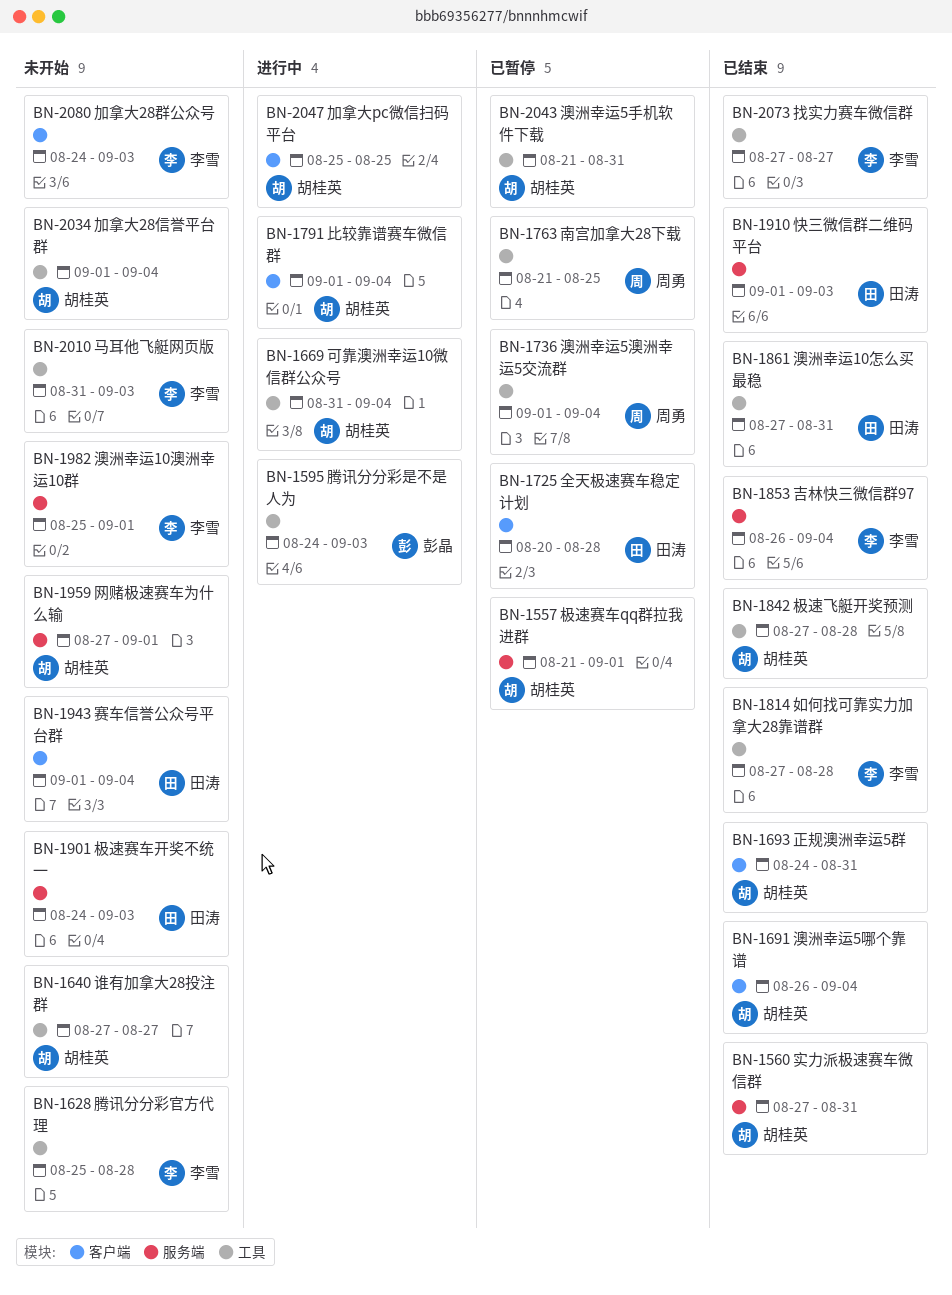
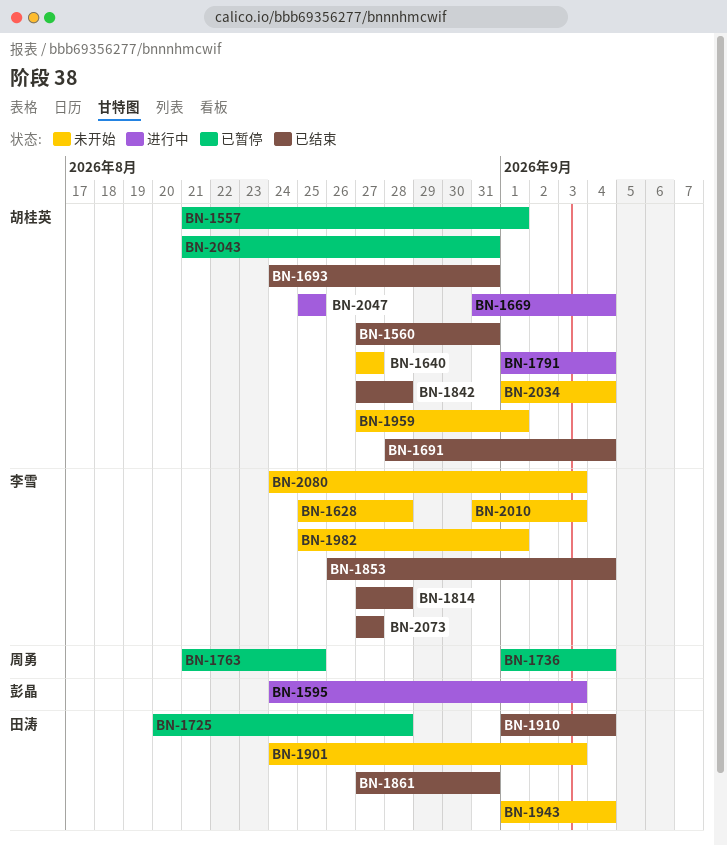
BN-1691, start: Aug 26 -> Aug 28
BN-1910, due: Sep 3 -> Sep 4

